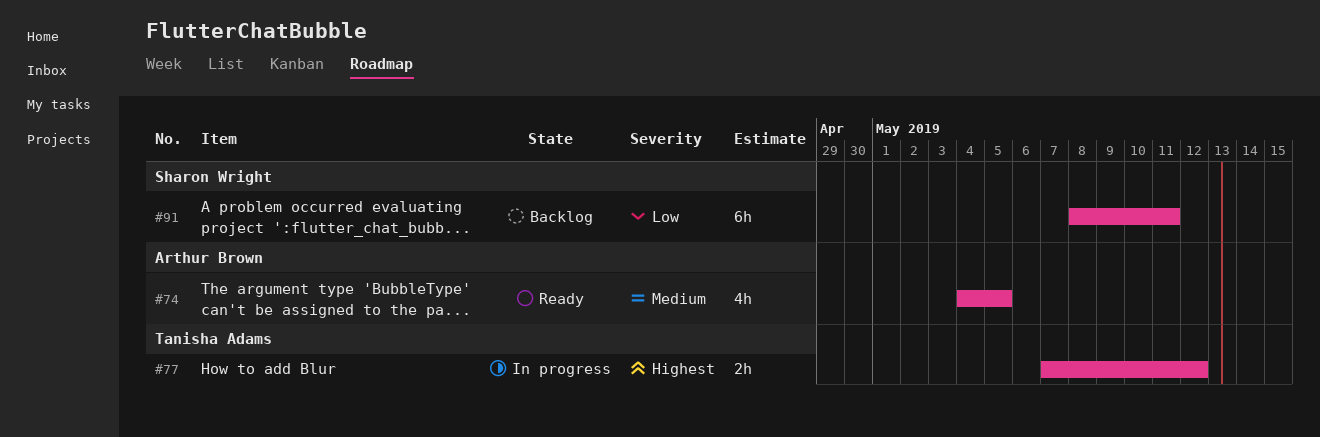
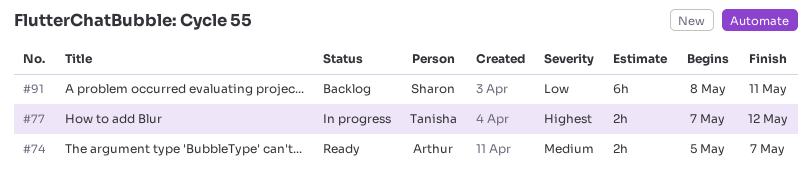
#74, estimate: 4h -> 2h
#74, start: May 4 -> May 5
#74, due: May 5 -> May 7

